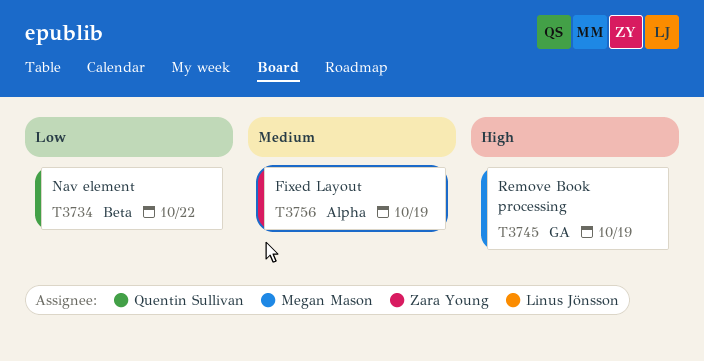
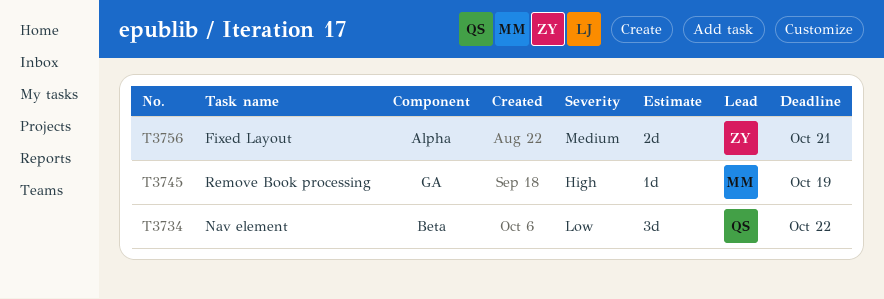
T3756, due: Oct 19 -> Oct 21

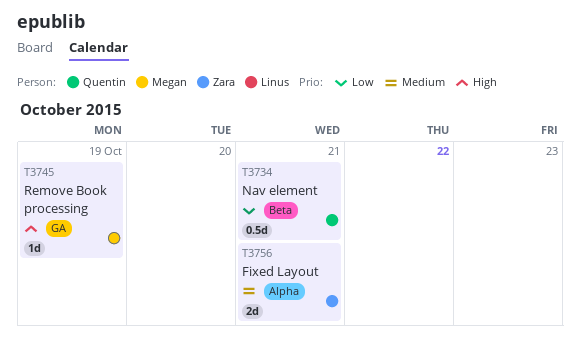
T3734, estimate: 3d -> 0.5d
T3734, due: Oct 22 -> Oct 21

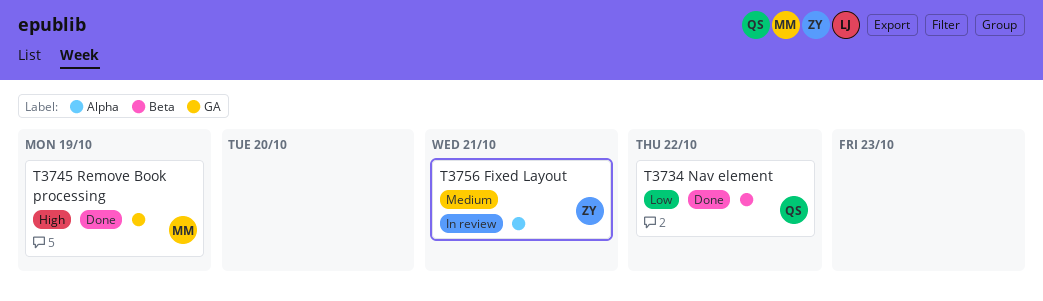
T3734, due: Oct 21 -> Oct 22

